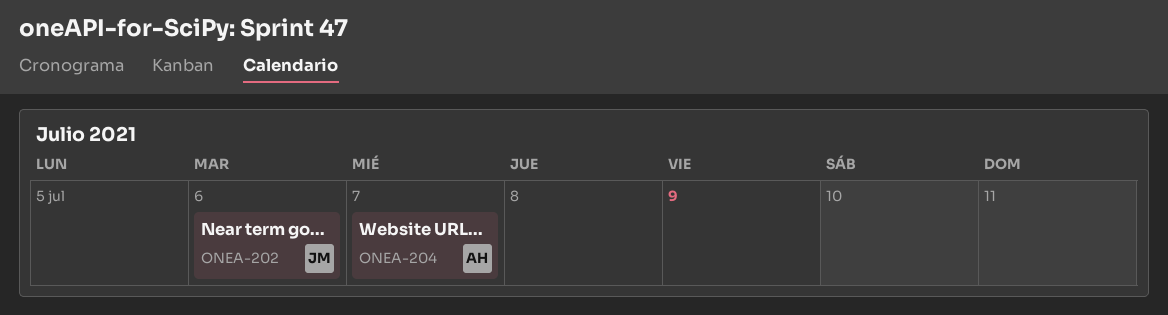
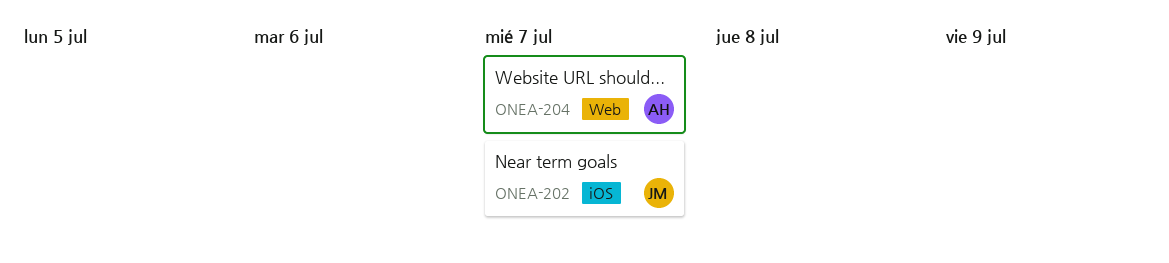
ONEA-202, due: Jul 6 -> Jul 7

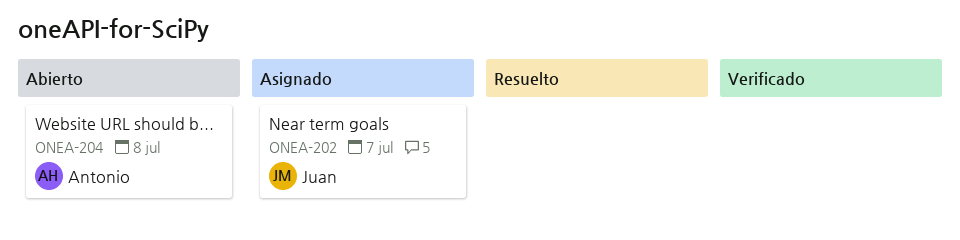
ONEA-204, due: Jul 7 -> Jul 8

